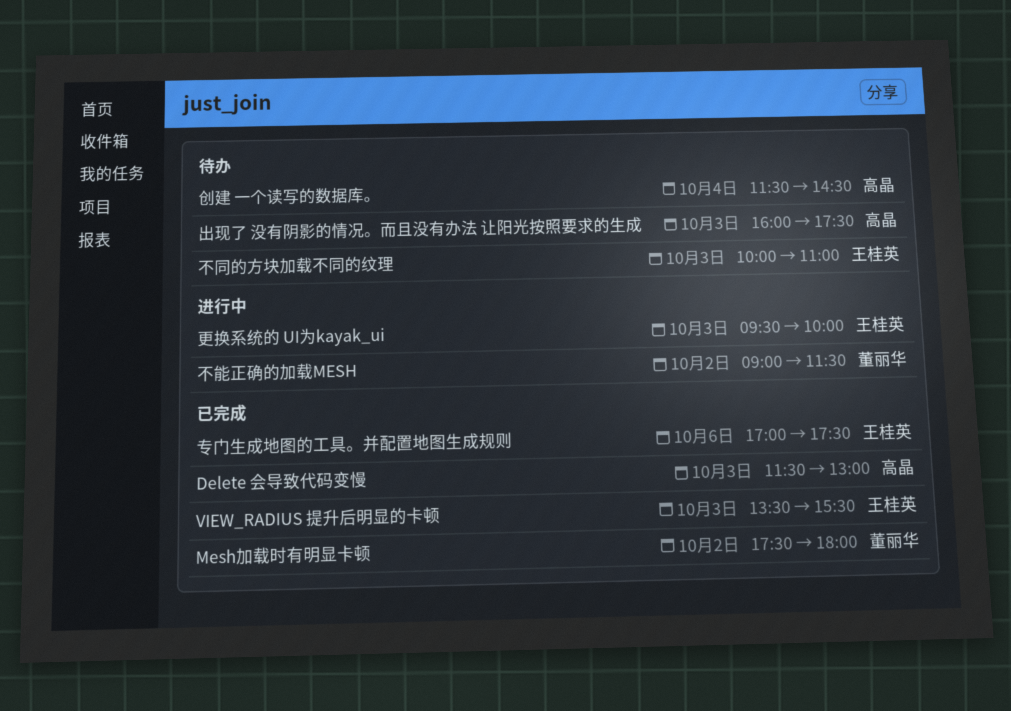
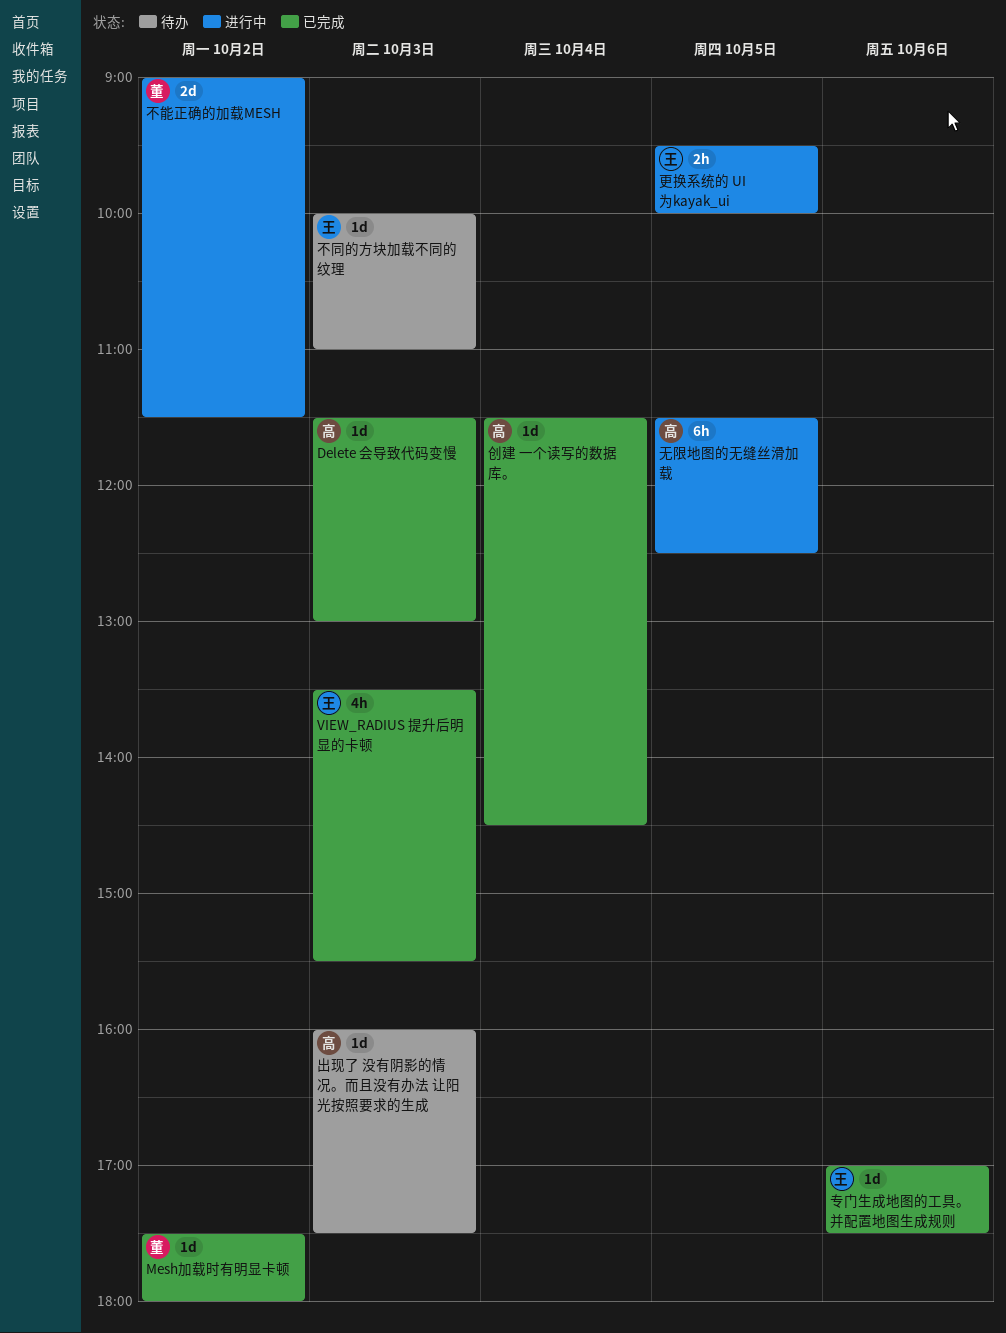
创建 一个读写的数据库。, status: 待办 -> 已完成
无限地图的无缝丝滑加载: none -> present
更换系统的 UI为kayak_ui, day: Oct 3 -> Oct 5

